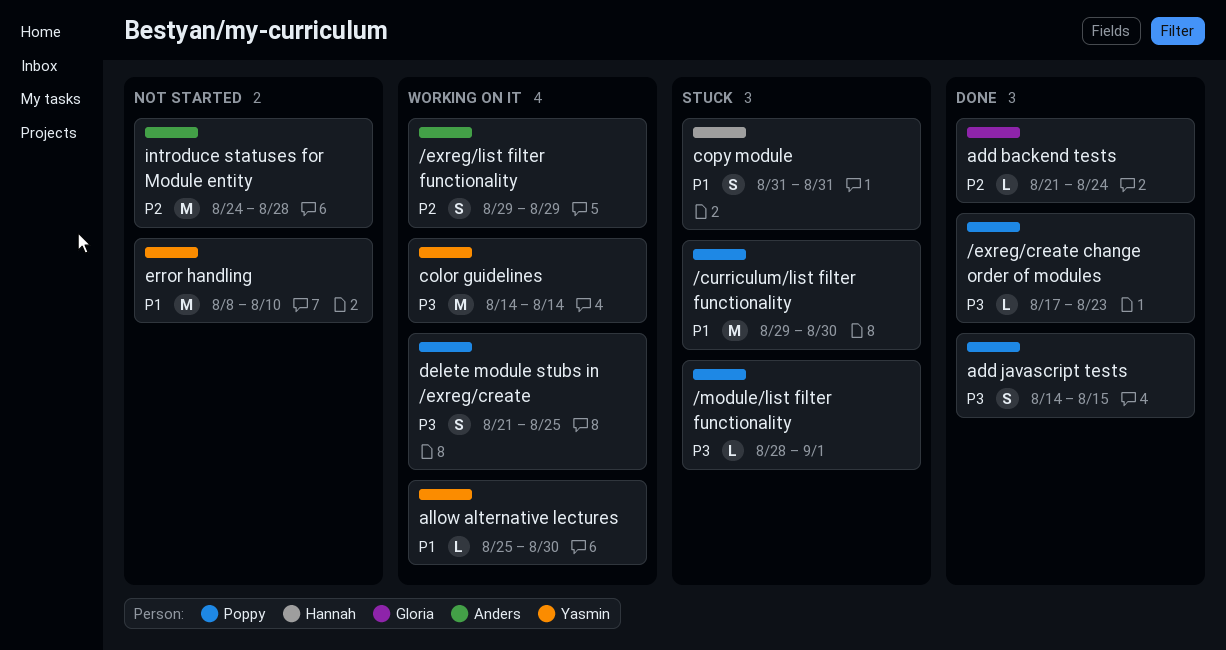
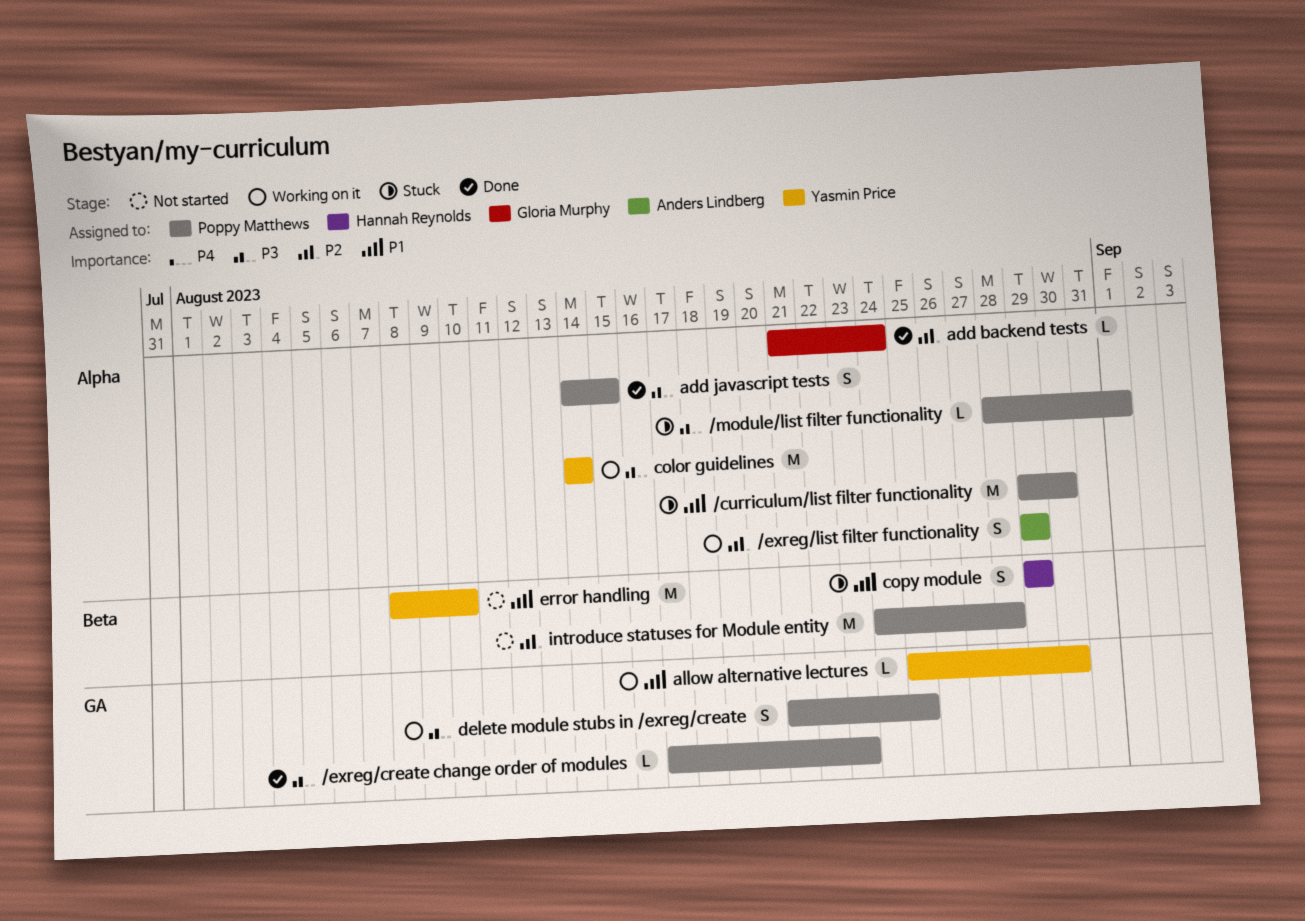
copy module, start: Aug 31 -> Aug 29
copy module, due: Aug 31 -> Aug 29
introduce statuses for Module entity, owner: Anders Lindberg -> Poppy Matthews

